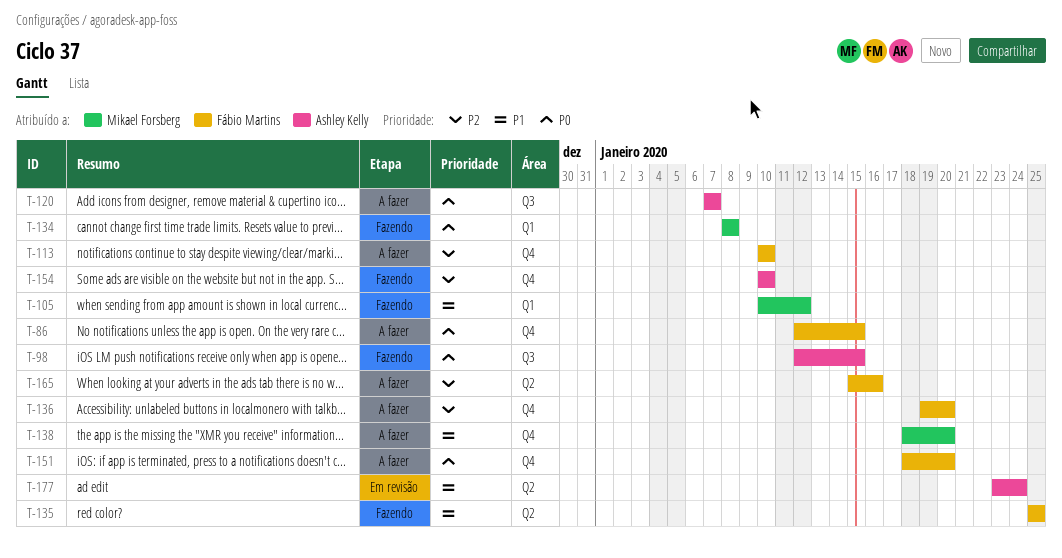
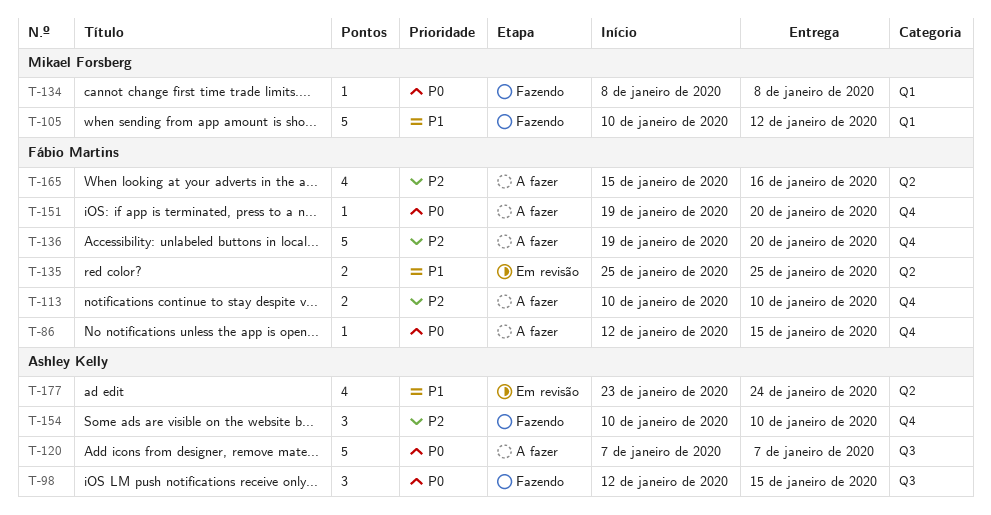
T-135, status: Fazendo -> Em revisão
T-138: present -> none
T-151, start: Jan 18 -> Jan 19

